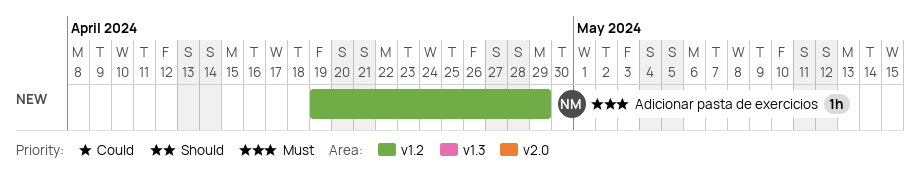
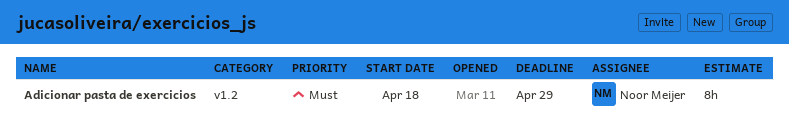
Adicionar pasta de exercicios, estimate: 1h -> 8h
Adicionar pasta de exercicios, start: Apr 19 -> Apr 18

